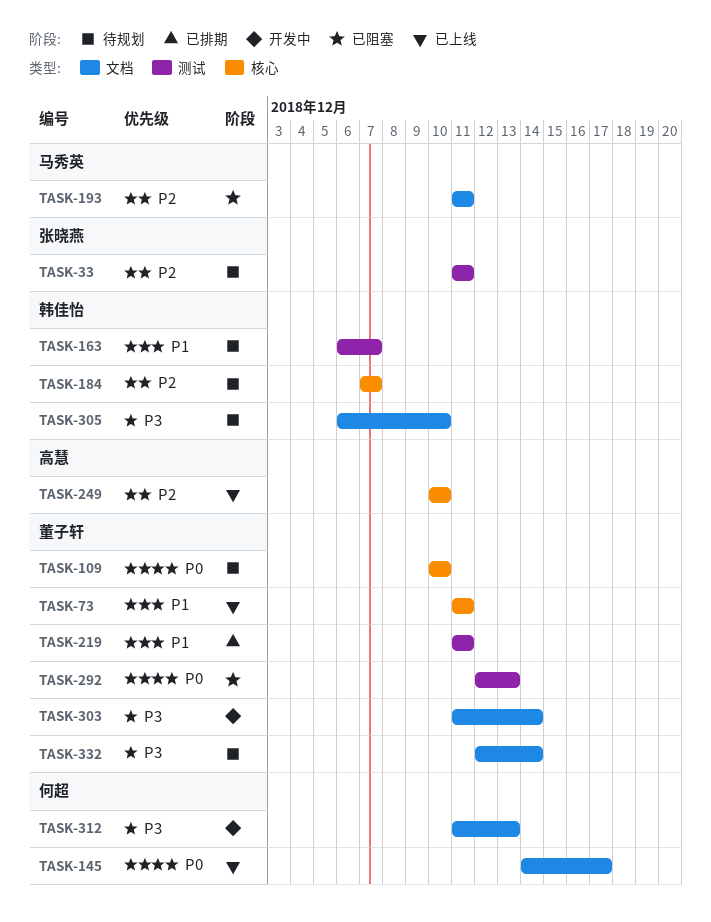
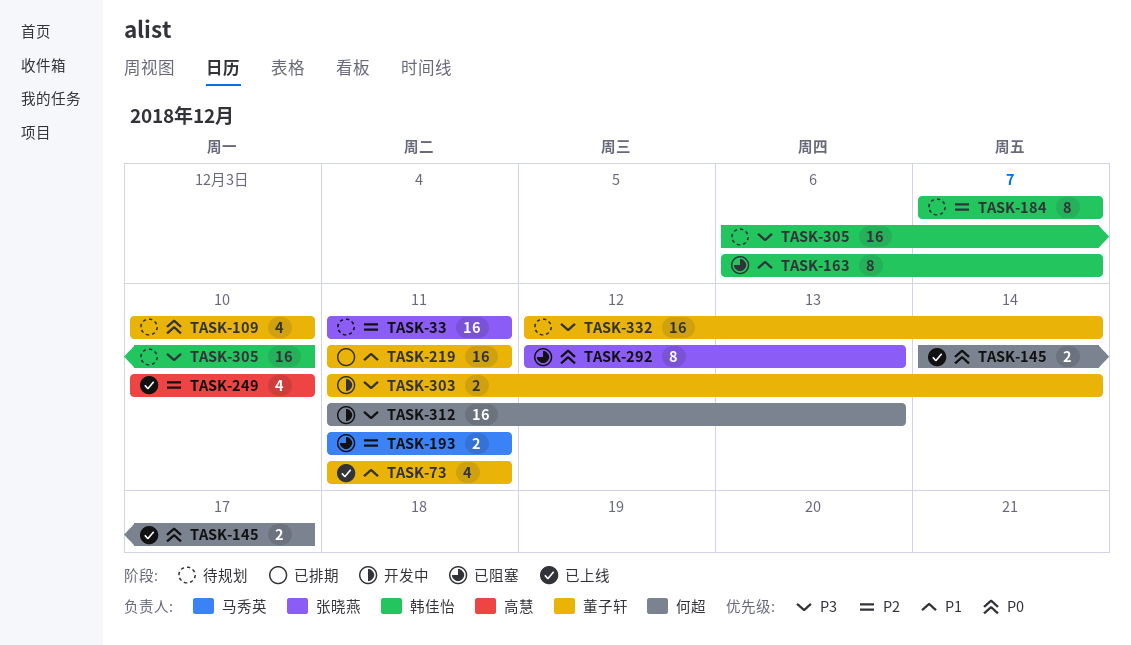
TASK-163, status: 待规划 -> 已阻塞
TASK-292, owner: 董子轩 -> 张晓燕

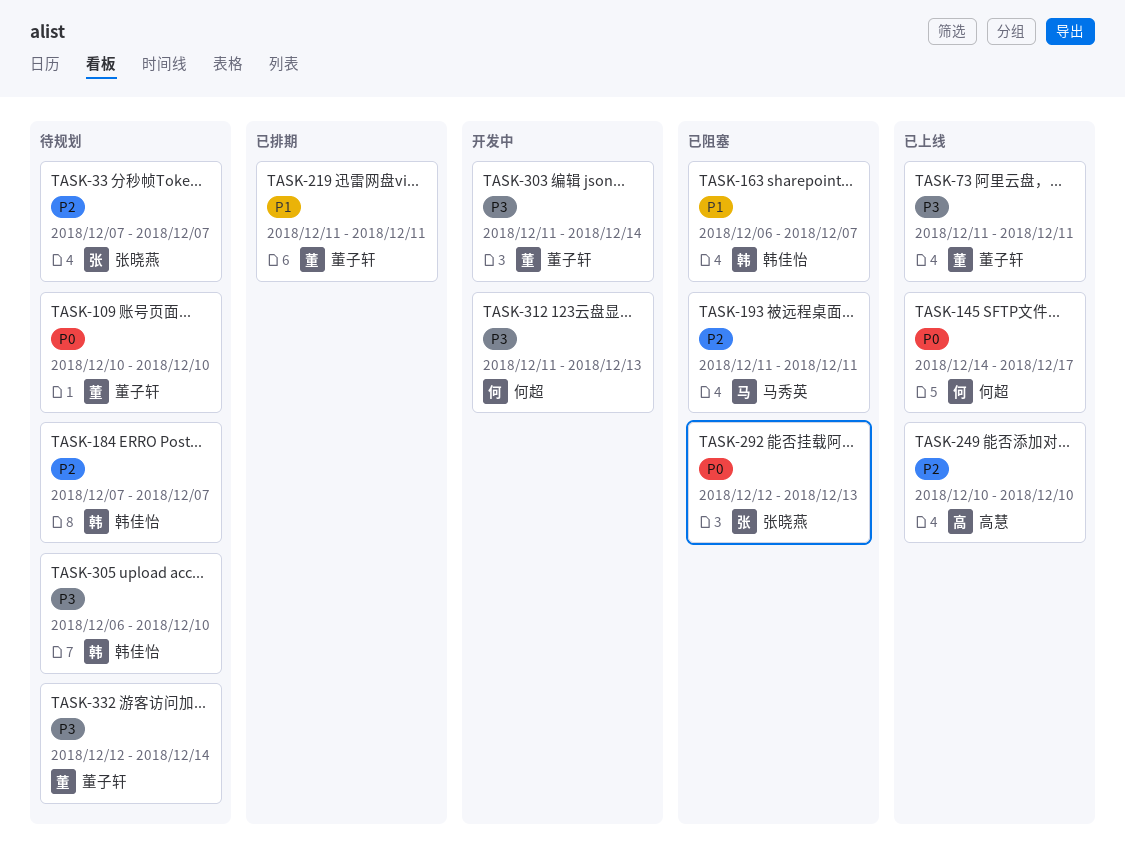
TASK-33, start: Dec 11 -> Dec 7
TASK-33, due: Dec 11 -> Dec 7
TASK-73, priority: P1 -> P3

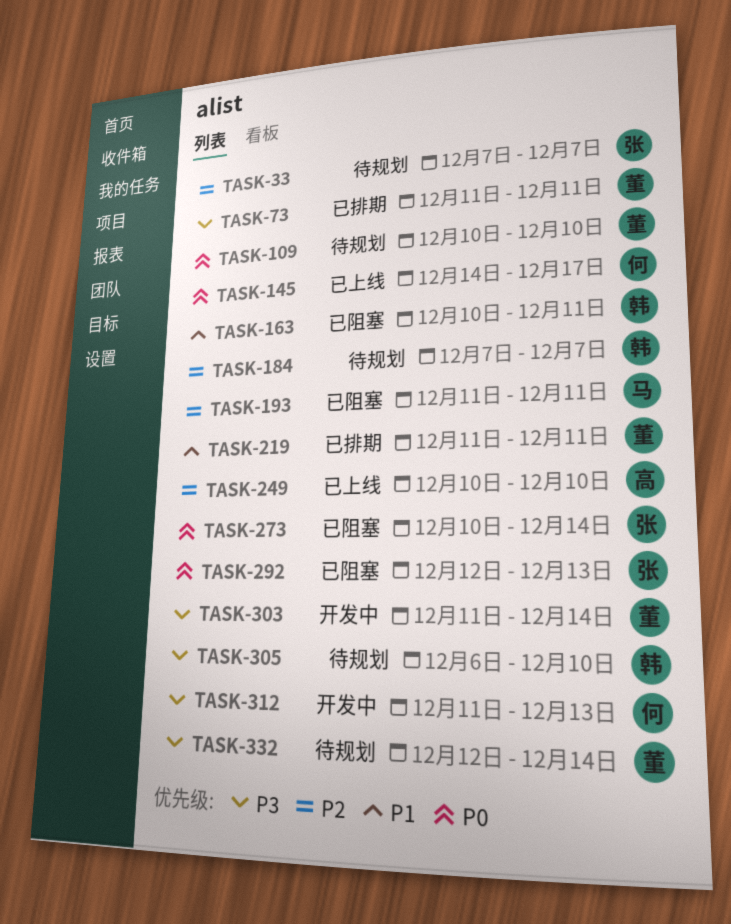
TASK-73, status: 已上线 -> 已排期
TASK-163, start: Dec 6 -> Dec 10
TASK-163, due: Dec 7 -> Dec 11
TASK-273: none -> present

